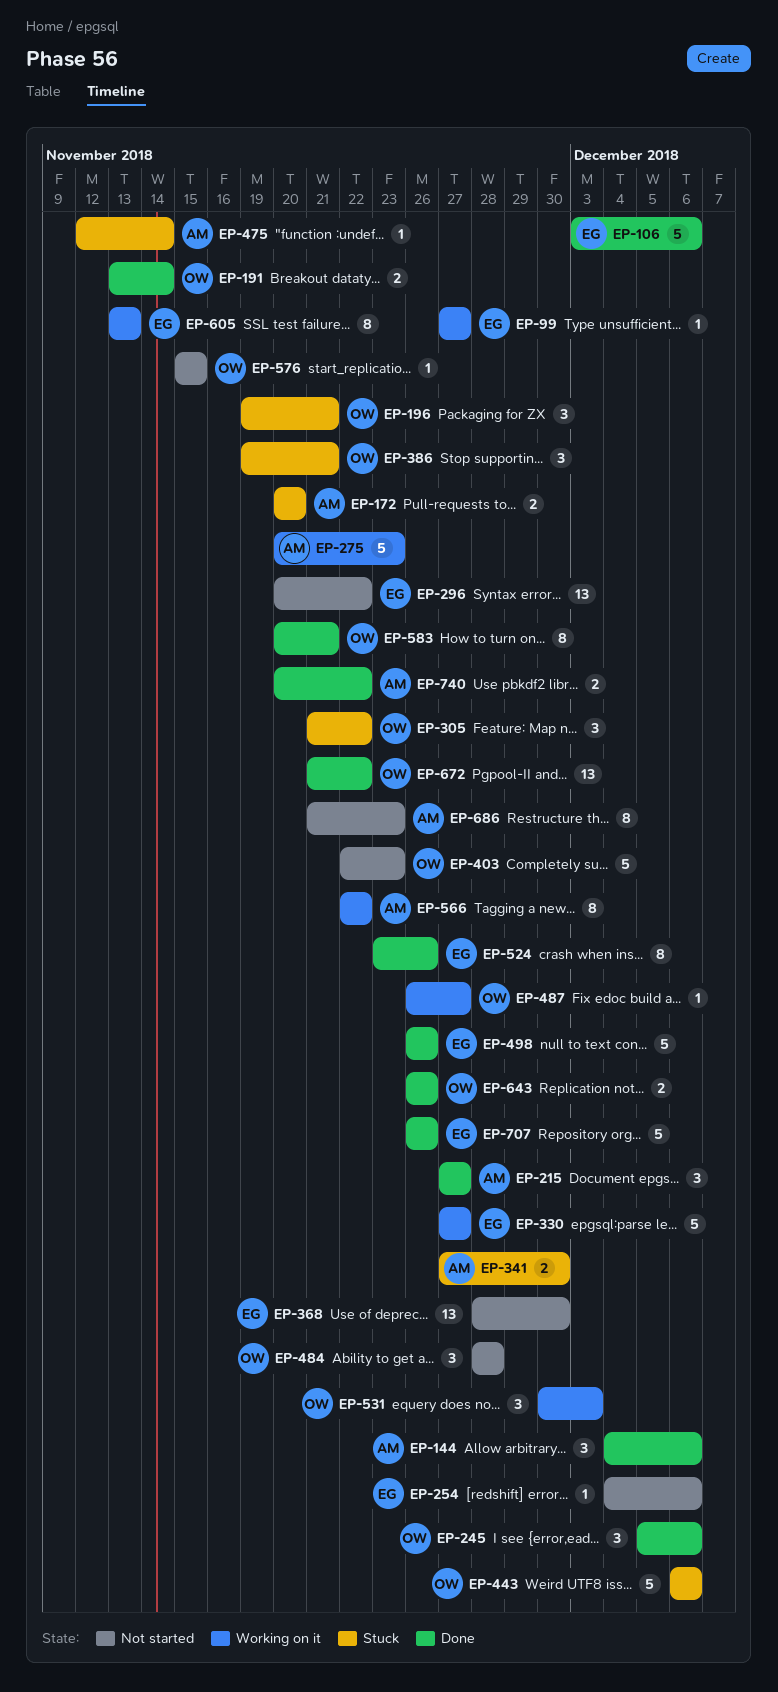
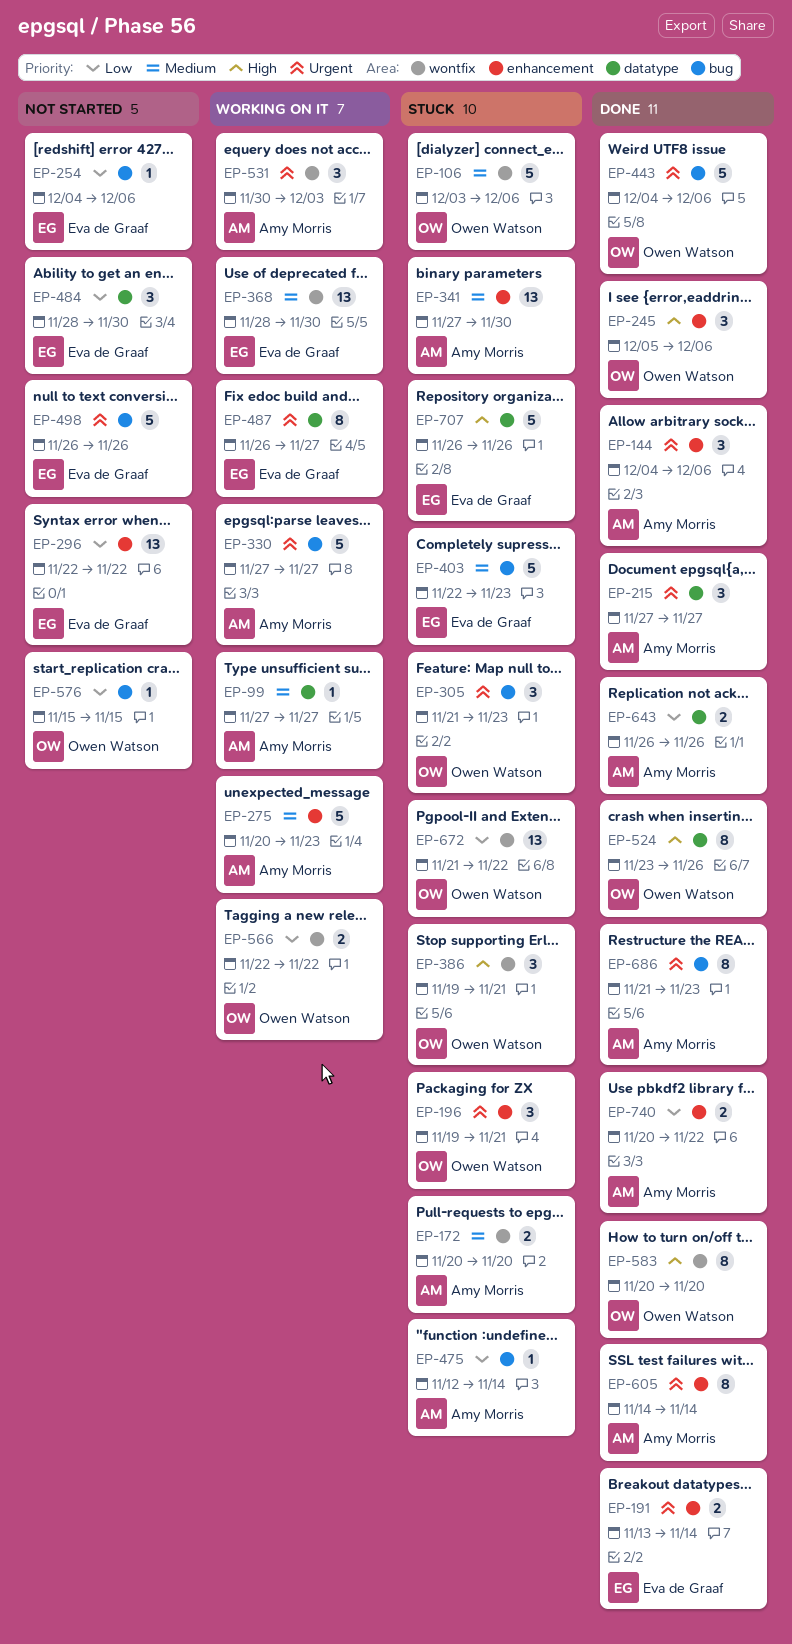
EP-99, owner: Eva de Graaf -> Amy Morris
EP-106, status: Done -> Stuck
EP-106, owner: Eva de Graaf -> Owen Watson
EP-191, owner: Owen Watson -> Eva de Graaf
EP-296, start: Nov 20 -> Nov 22
EP-305, due: Nov 22 -> Nov 23
EP-330, owner: Eva de Graaf -> Amy Morris
EP-341, estimate: 2 -> 13
EP-368, status: Not started -> Working on it
EP-403, status: Not started -> Stuck
EP-403, owner: Owen Watson -> Eva de Graaf
EP-443, status: Stuck -> Done
EP-443, start: Dec 6 -> Dec 4
EP-484, owner: Owen Watson -> Eva de Graaf
EP-484, due: Nov 28 -> Nov 30
EP-487, owner: Owen Watson -> Eva de Graaf
EP-487, estimate: 1 -> 8
EP-498, status: Done -> Not started
EP-524, owner: Eva de Graaf -> Owen Watson
EP-531, owner: Owen Watson -> Amy Morris
EP-566, owner: Amy Morris -> Owen Watson
EP-566, estimate: 8 -> 2
EP-583, due: Nov 21 -> Nov 20
EP-605, status: Working on it -> Done
EP-605, owner: Eva de Graaf -> Amy Morris
EP-605, start: Nov 13 -> Nov 14
EP-605, due: Nov 13 -> Nov 14
EP-643, owner: Owen Watson -> Amy Morris
EP-672, status: Done -> Stuck
EP-686, status: Not started -> Done
EP-707, status: Done -> Stuck

